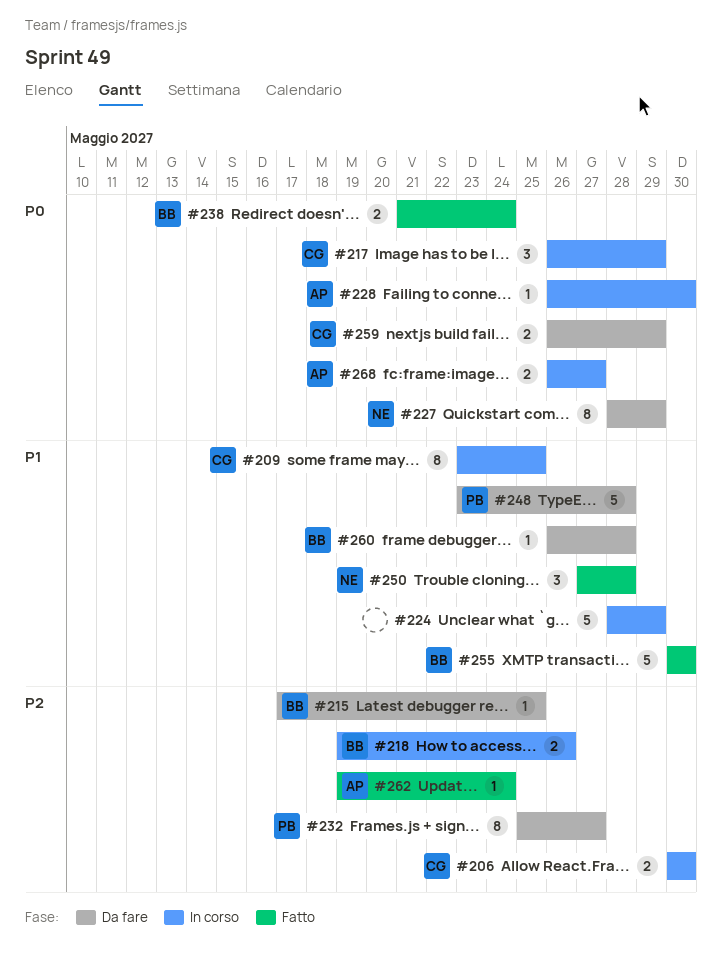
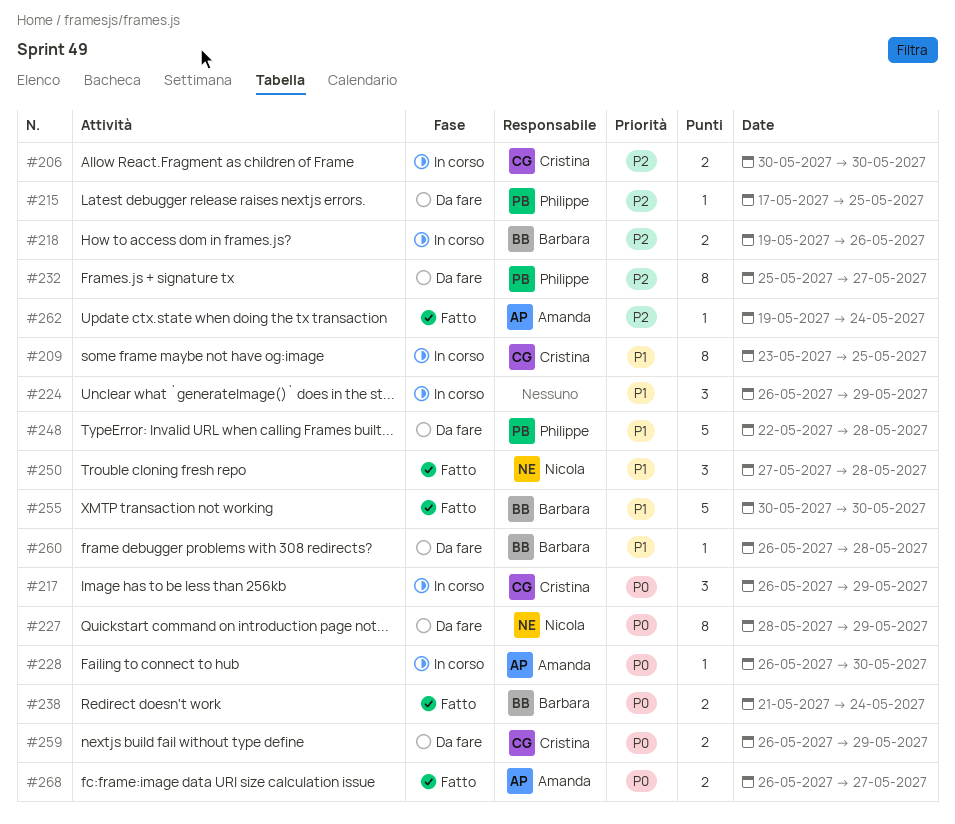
#215, owner: Barbara -> Philippe
#224, estimate: 5 -> 3
#224, start: May 28 -> May 26
#248, start: May 23 -> May 22
#268, status: In corso -> Fatto

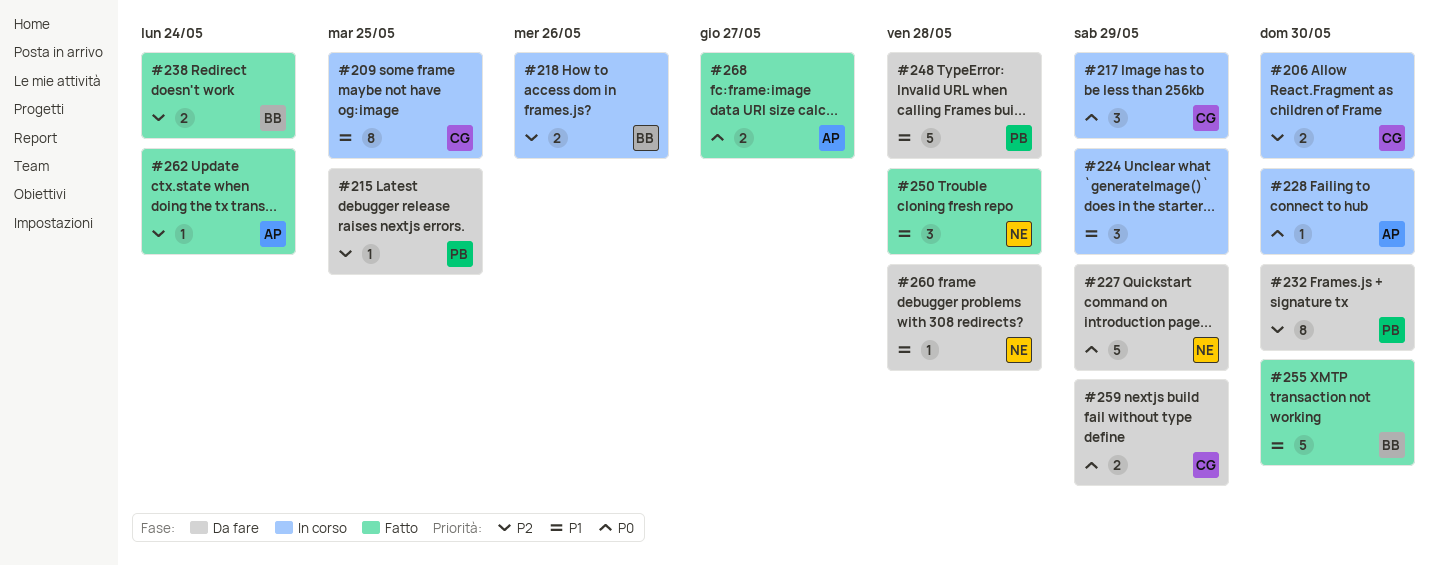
#227, estimate: 8 -> 5
#232, due: May 27 -> May 30
#238, priority: P0 -> P2
#260, owner: Barbara -> Nicola

